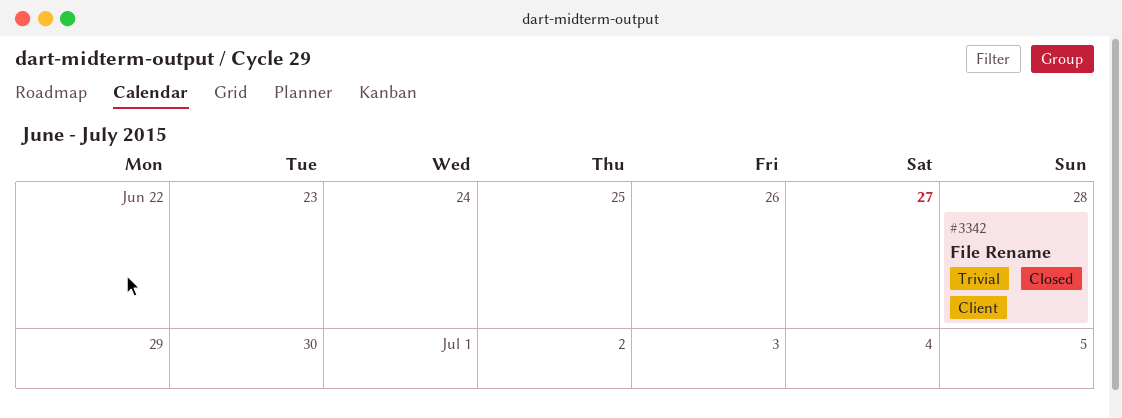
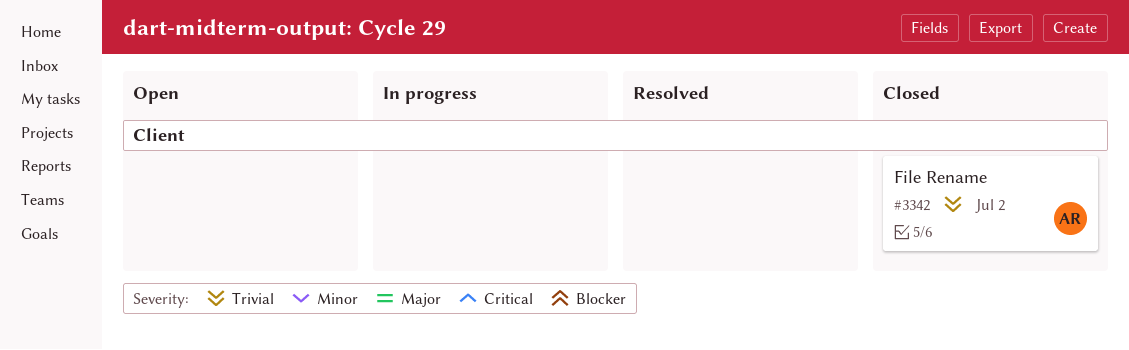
#3342, due: Jun 28 -> Jul 2

